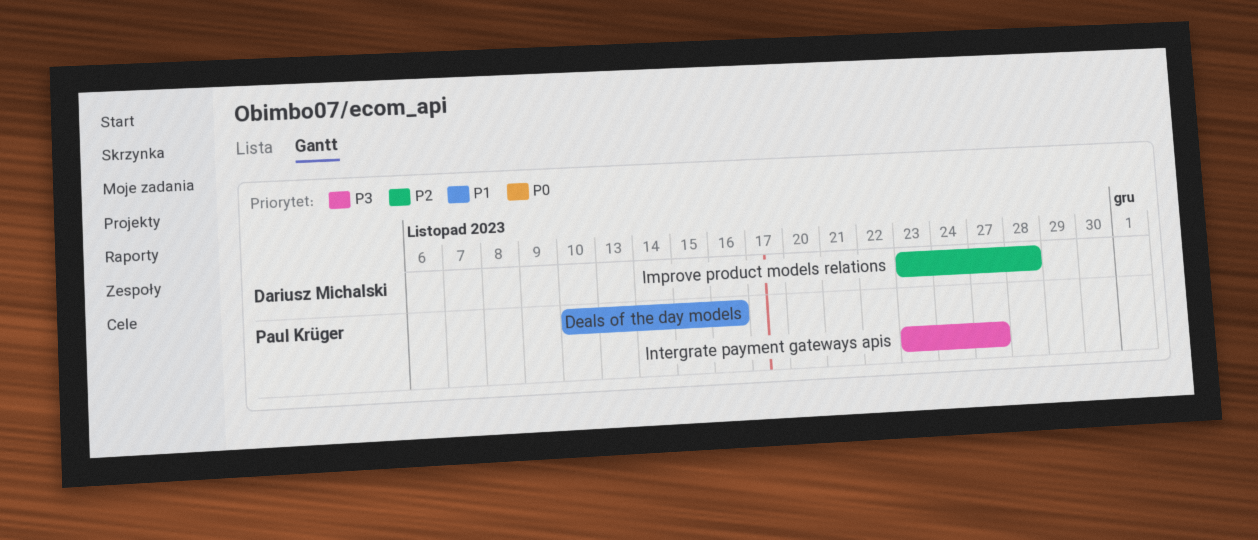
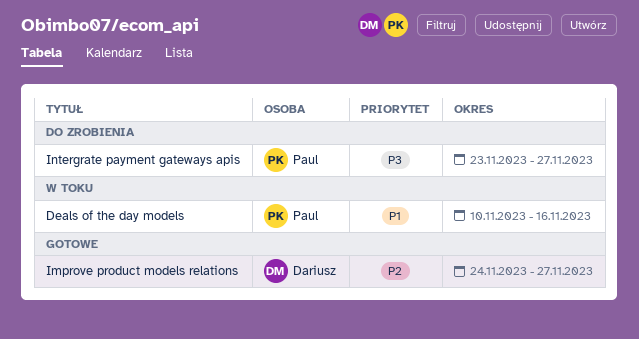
Improve product models relations, start: Nov 23 -> Nov 24
Improve product models relations, due: Nov 28 -> Nov 27

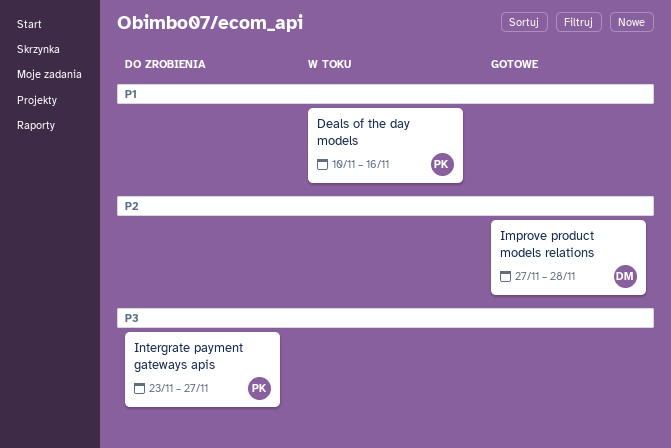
Improve product models relations, start: Nov 24 -> Nov 27
Improve product models relations, due: Nov 27 -> Nov 28

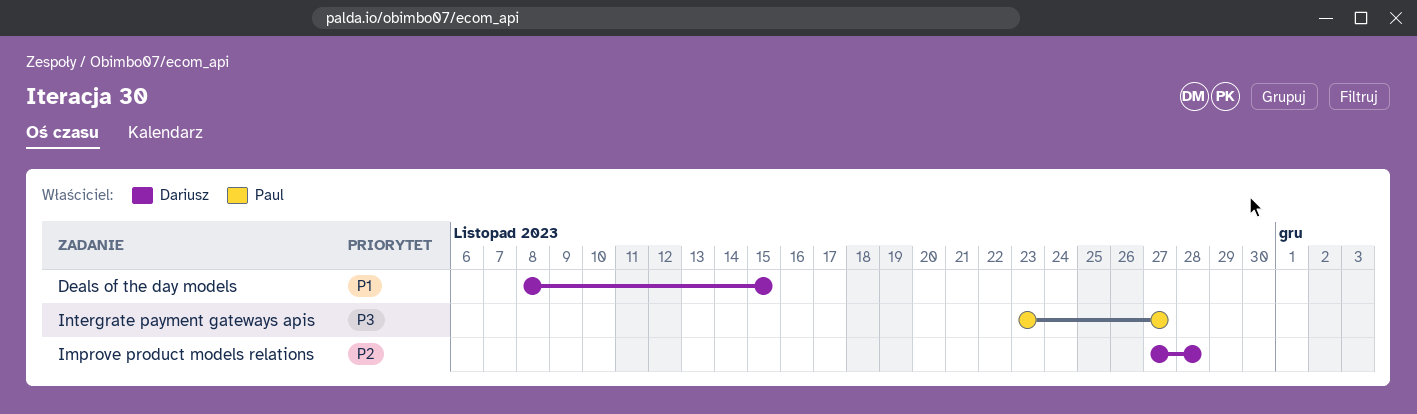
Deals of the day models, owner: Paul -> Dariusz
Deals of the day models, start: Nov 10 -> Nov 8
Deals of the day models, due: Nov 16 -> Nov 15

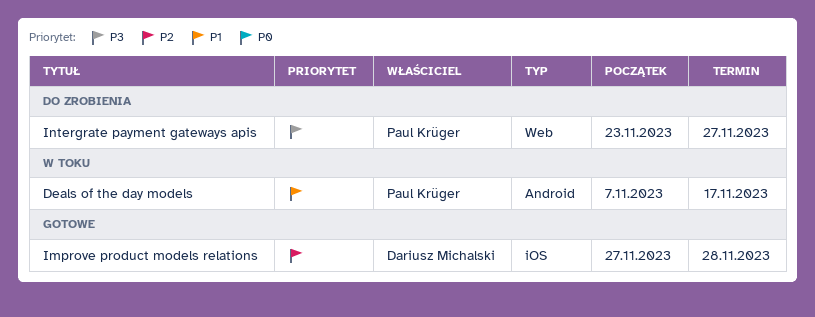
Deals of the day models, owner: Dariusz Michalski -> Paul Krüger
Deals of the day models, start: Nov 8 -> Nov 7
Deals of the day models, due: Nov 15 -> Nov 17

